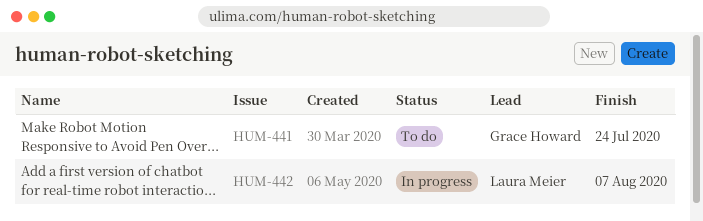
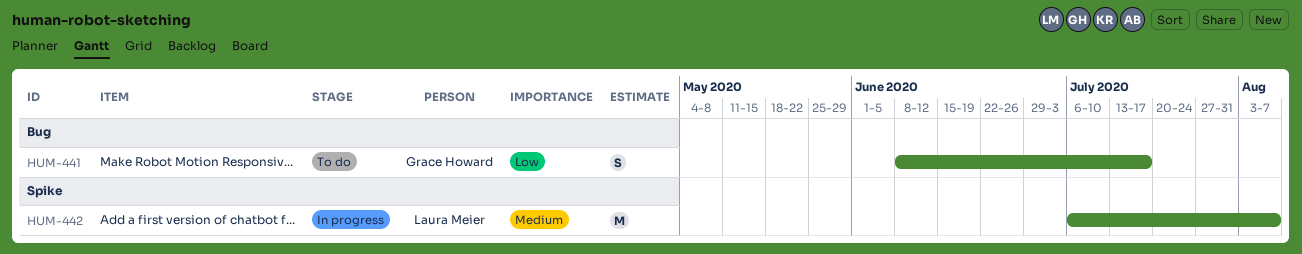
HUM-441, due: Jul 24 -> Jul 17

